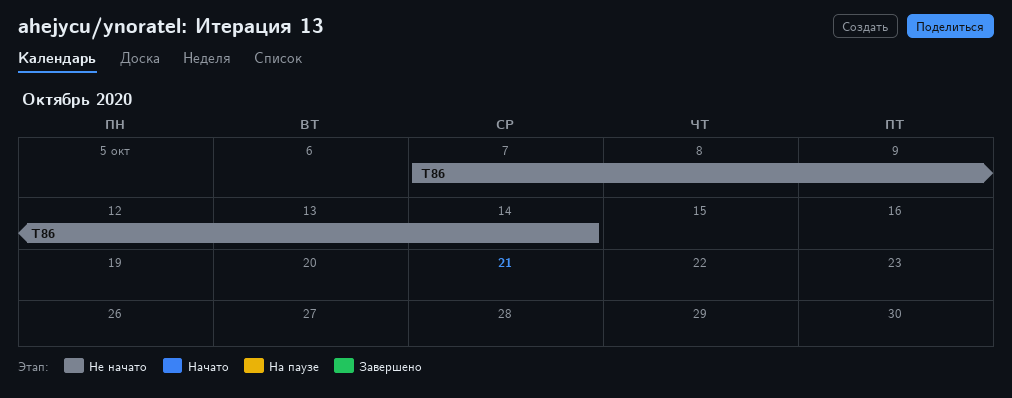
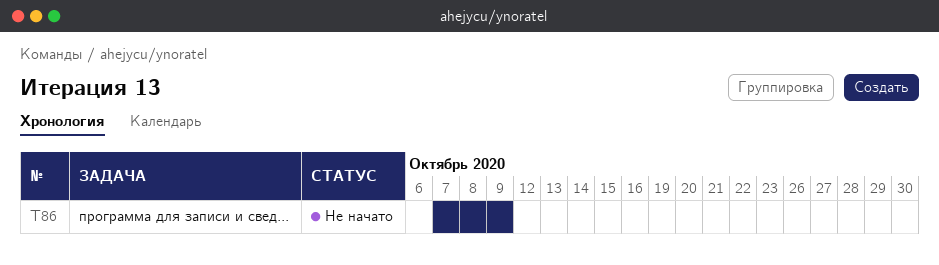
T86, due: Oct 14 -> Oct 9

